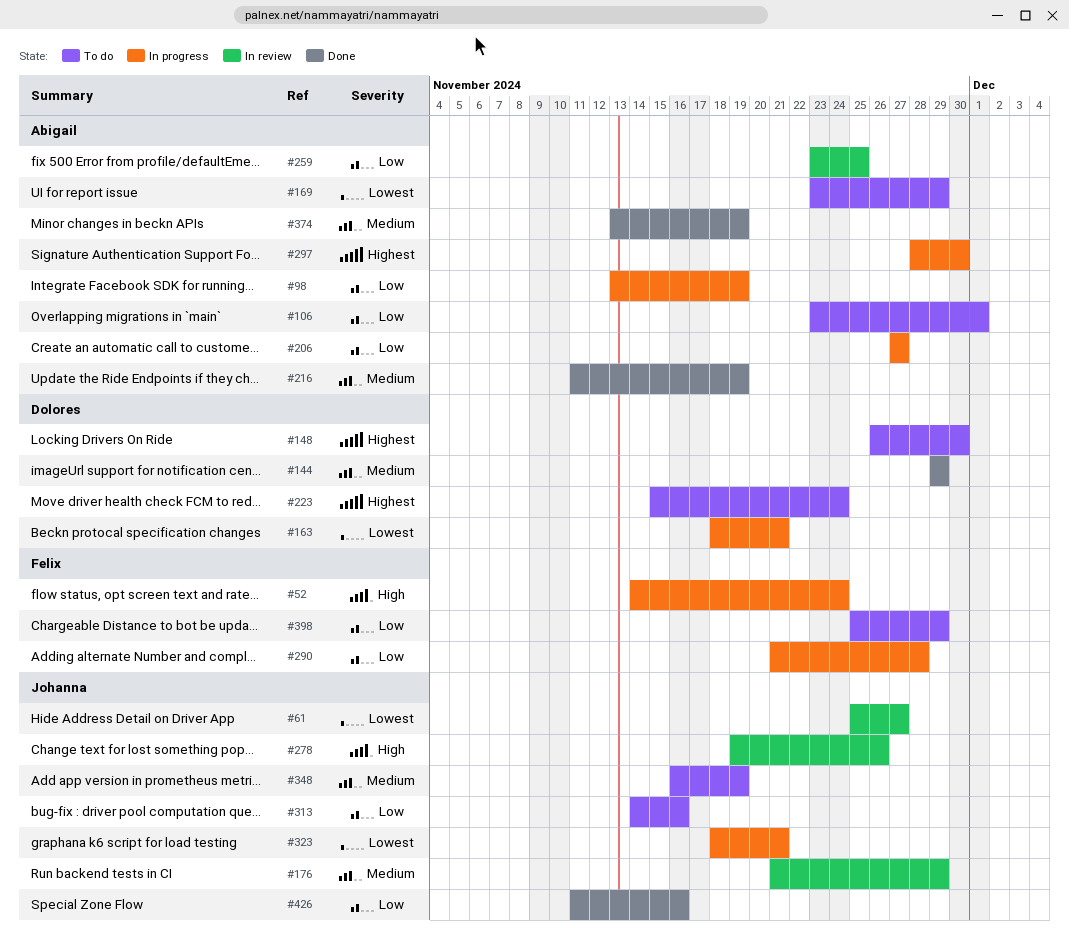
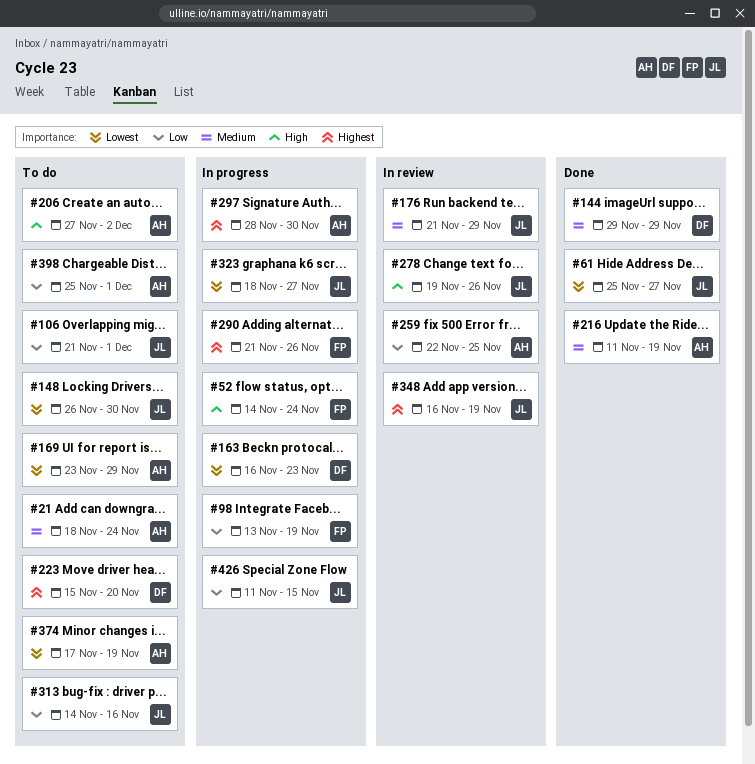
#21: none -> present
#61, status: In review -> Done
#98, owner: Abigail -> Felix
#106, owner: Abigail -> Johanna
#106, start: Nov 23 -> Nov 21
#148, owner: Dolores -> Johanna
#148, priority: Highest -> Lowest
#163, start: Nov 18 -> Nov 16
#163, due: Nov 21 -> Nov 23
#206, status: In progress -> To do
#206, priority: Low -> High
#206, due: Nov 27 -> Dec 2
#223, due: Nov 24 -> Nov 20
#259, start: Nov 23 -> Nov 22
#290, priority: Low -> Highest
#290, due: Nov 28 -> Nov 26
#323, due: Nov 21 -> Nov 27
#348, status: To do -> In review
#348, priority: Medium -> Highest
#374, status: Done -> To do
#374, priority: Medium -> Lowest
#374, start: Nov 13 -> Nov 17
#398, owner: Felix -> Abigail
#398, due: Nov 29 -> Dec 1
#426, status: Done -> In progress
#426, due: Nov 16 -> Nov 15

